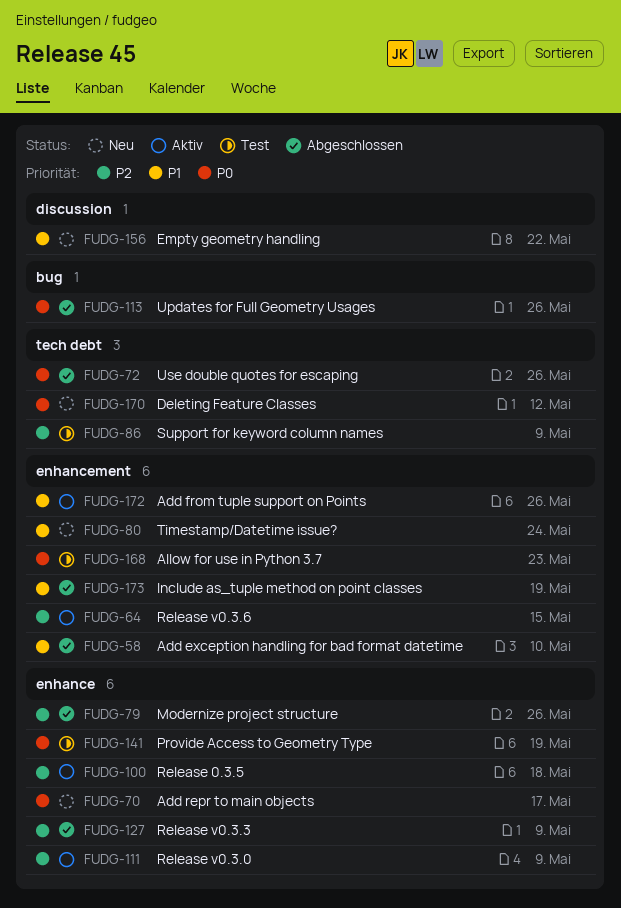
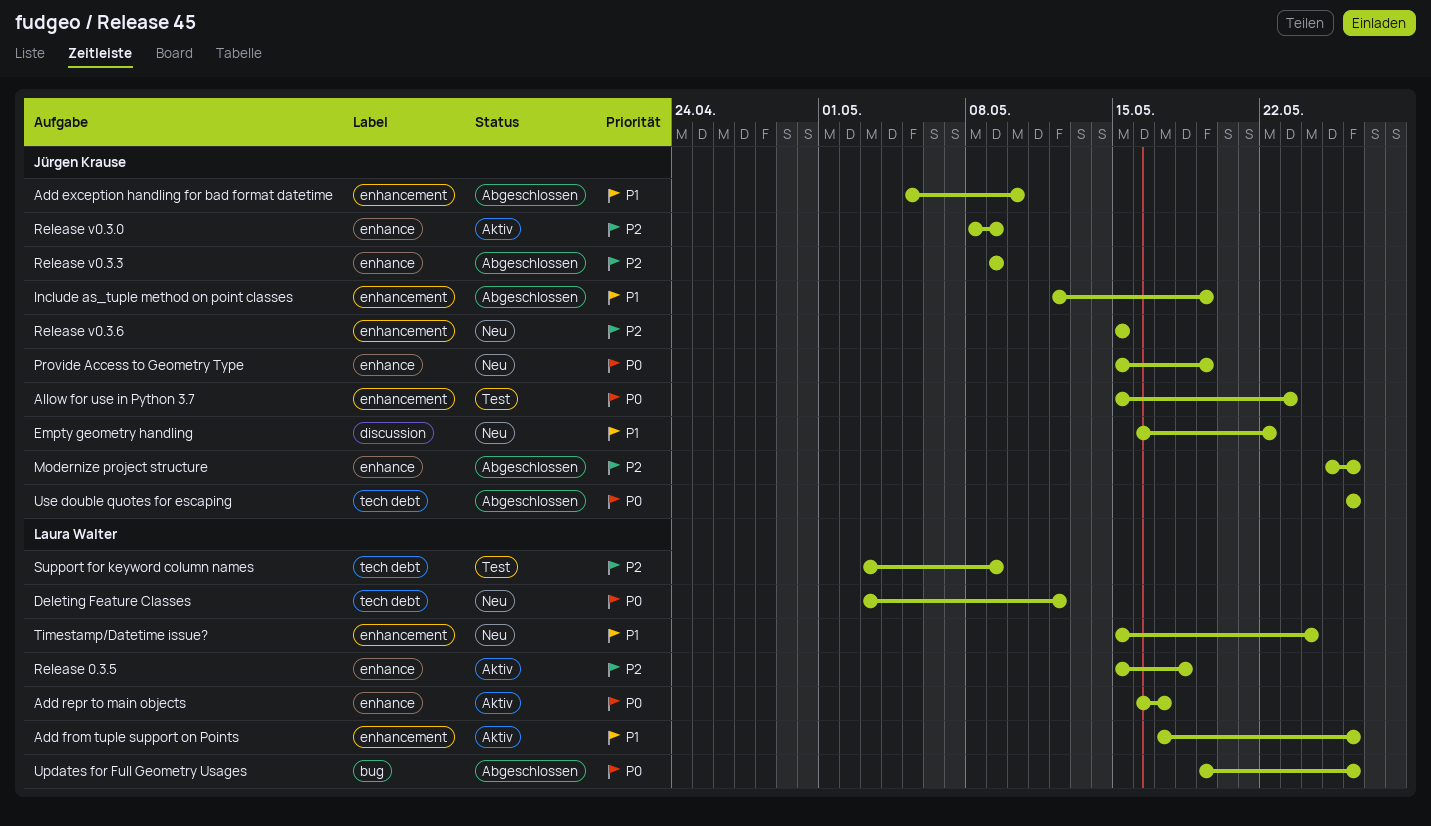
Add repr to main objects, status: Neu -> Aktiv
Provide Access to Geometry Type, status: Test -> Neu
Release v0.3.6, status: Aktiv -> Neu

